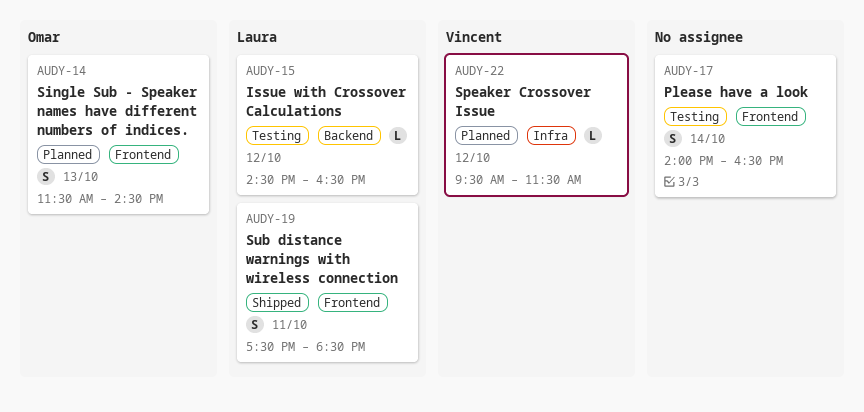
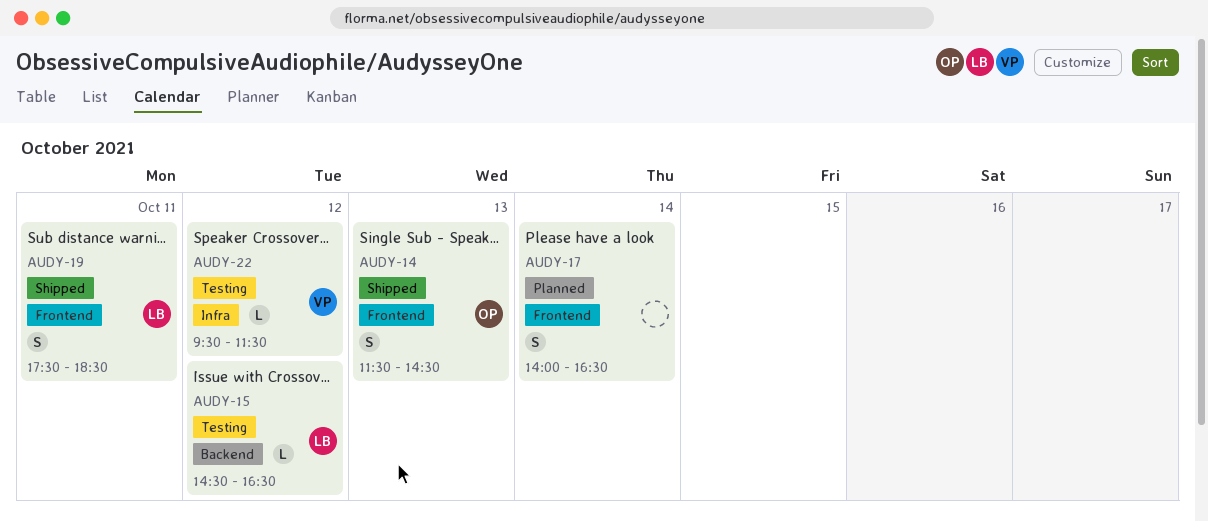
AUDY-14, status: Planned -> Shipped
AUDY-17, status: Testing -> Planned
AUDY-22, status: Planned -> Testing

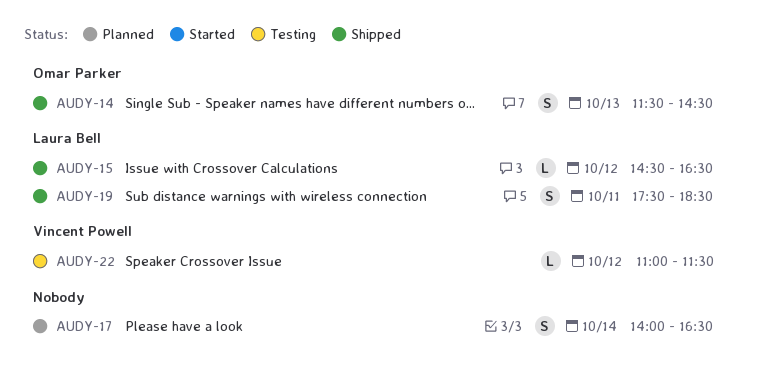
AUDY-15, status: Testing -> Shipped
AUDY-22, begins: 09:30 -> 11:00

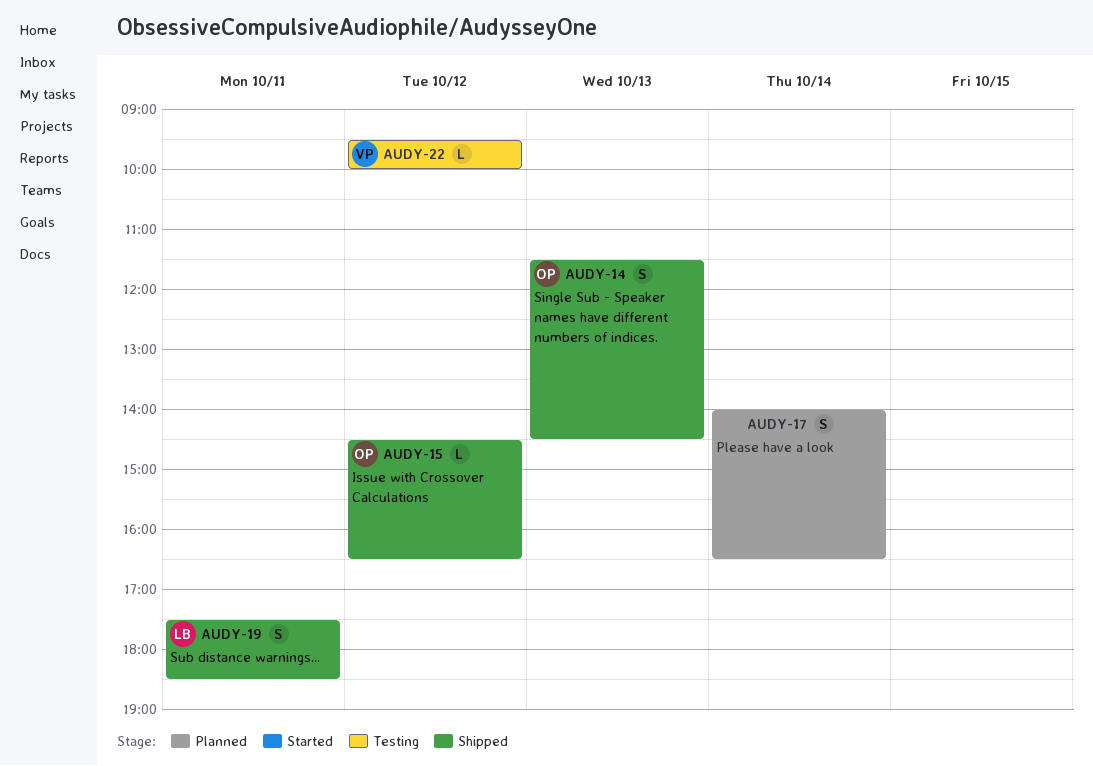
AUDY-15, owner: Laura Bell -> Omar Parker
AUDY-22, begins: 11:00 -> 09:30
AUDY-22, ends: 11:30 -> 10:00

